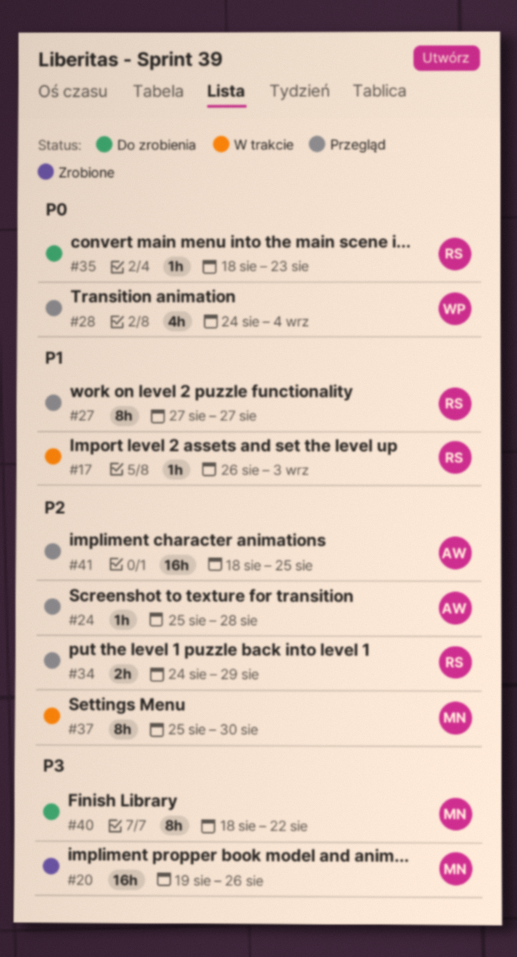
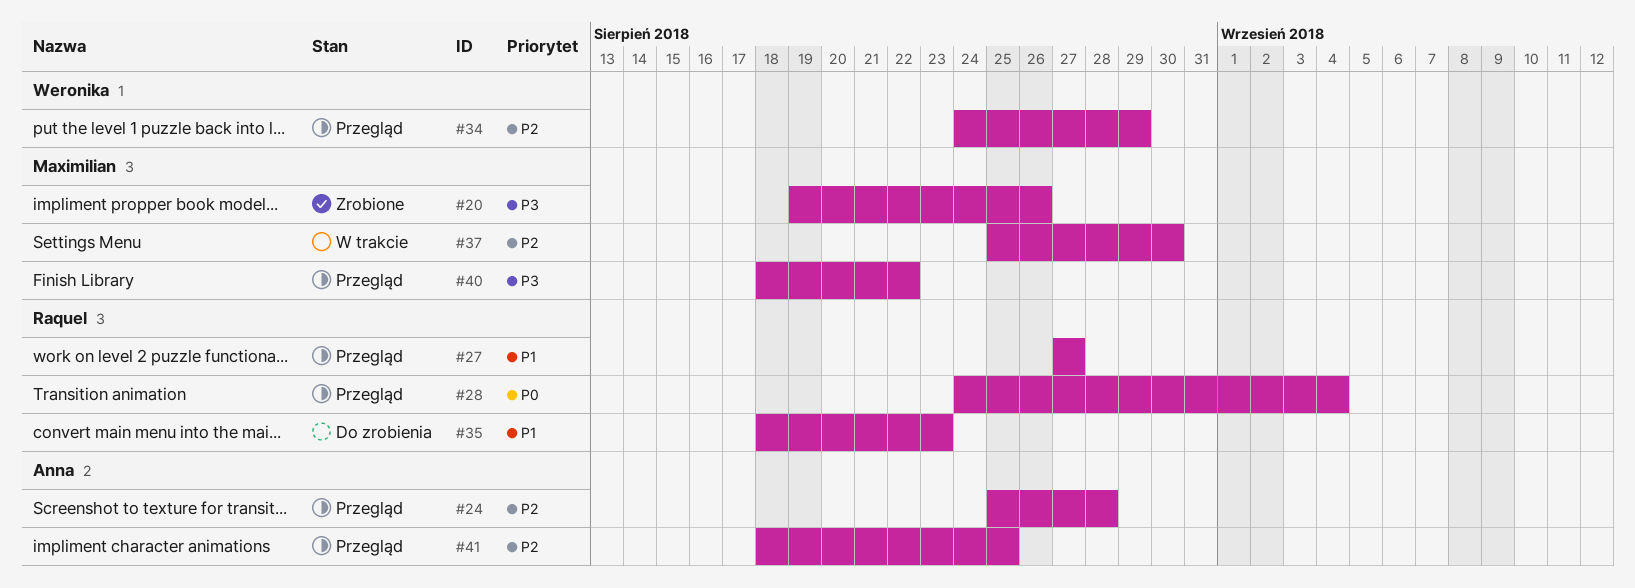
#17: present -> none
#28, owner: Weronika -> Raquel
#34, owner: Raquel -> Weronika
#35, priority: P0 -> P1
#40, status: Do zrobienia -> Przegląd

